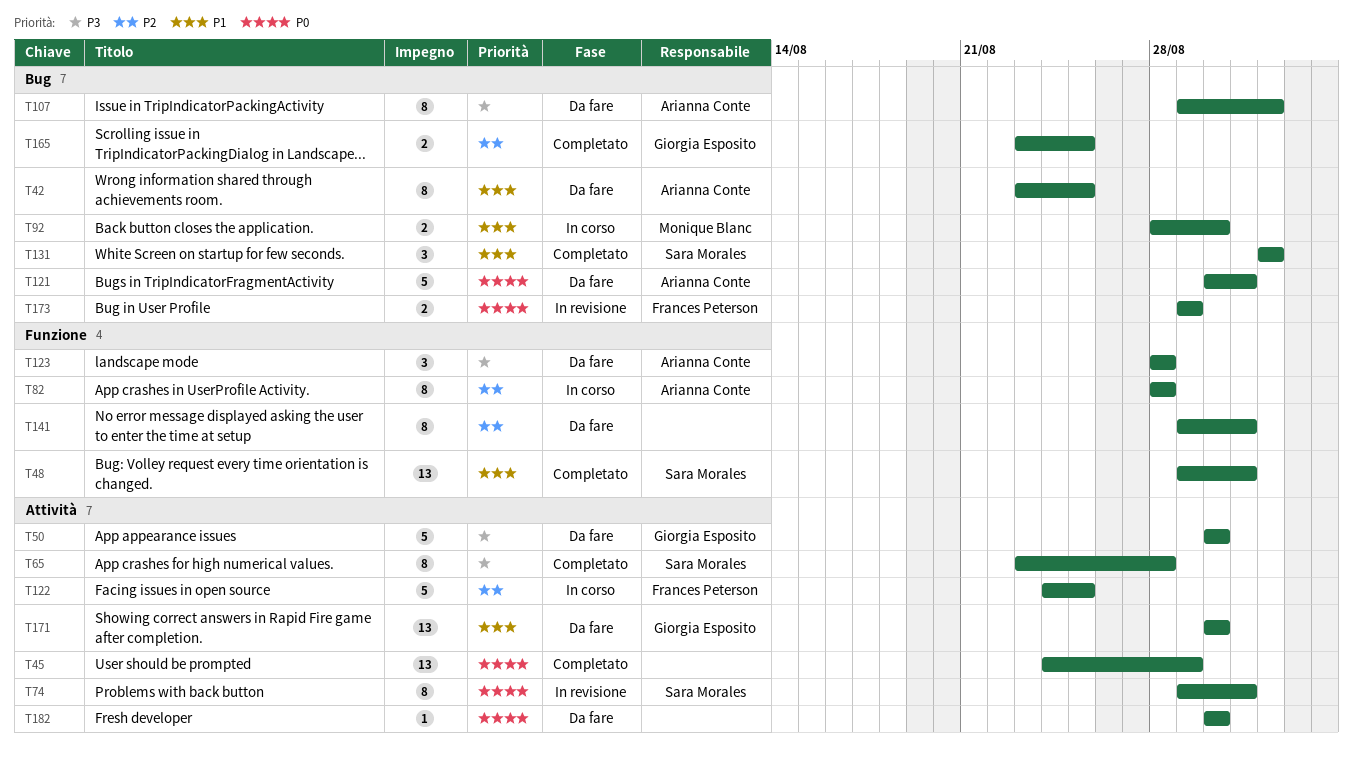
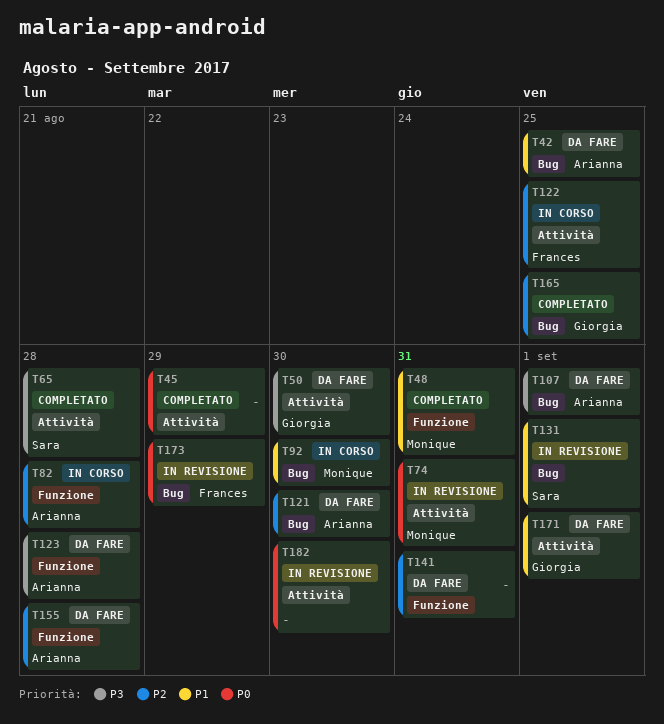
T48, owner: Sara Morales -> Monique Blanc
T74, owner: Sara Morales -> Monique Blanc
T121, priority: P0 -> P2
T121, due: Aug 31 -> Aug 30
T131, status: Completato -> In revisione
T155: none -> present
T171, due: Aug 30 -> Sep 1
T182, status: Da fare -> In revisione

